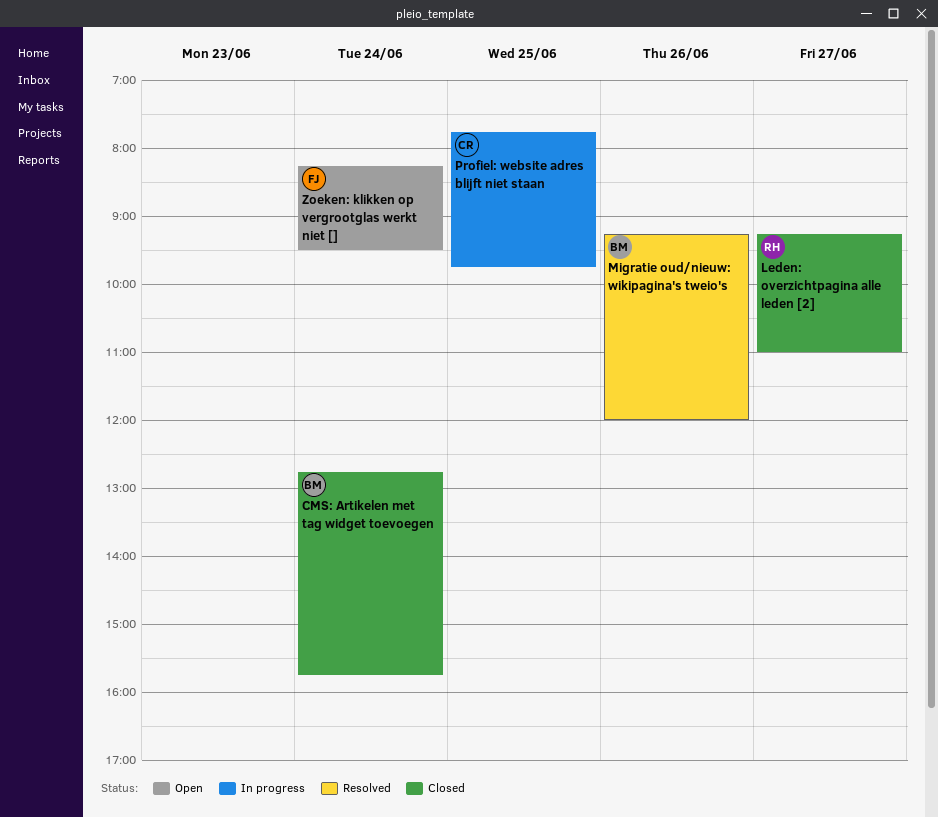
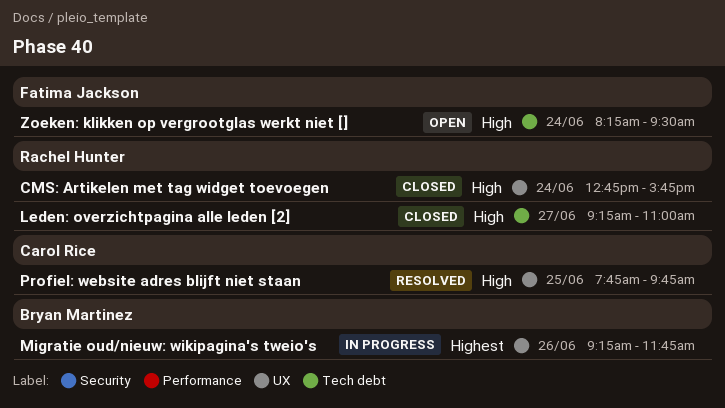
CMS: Artikelen met tag widget toevoegen, owner: Bryan Martinez -> Rachel Hunter
Migratie oud/nieuw: wikipagina's tweio's, status: Resolved -> In progress
Migratie oud/nieuw: wikipagina's tweio's, ends: 12:00 -> 11:45
Profiel: website adres blijft niet staan, status: In progress -> Resolved

